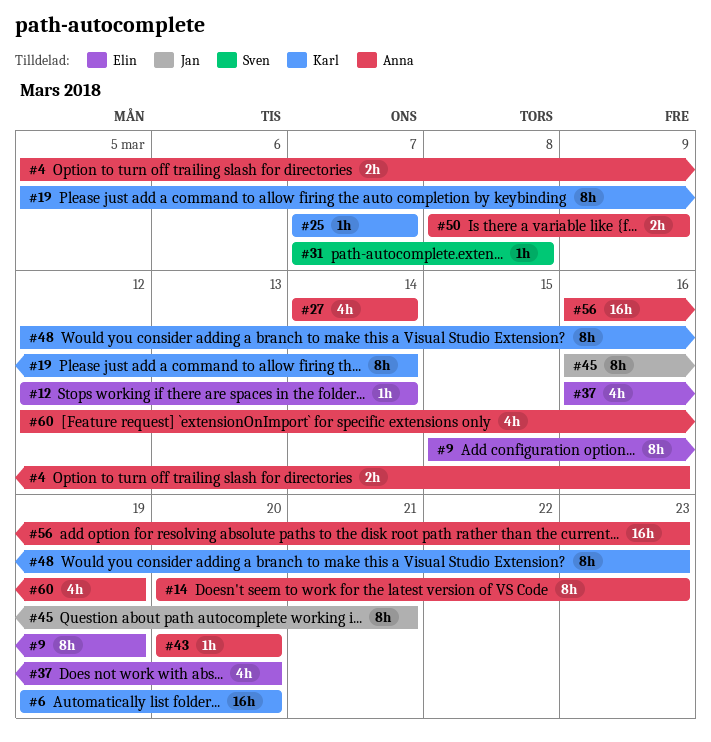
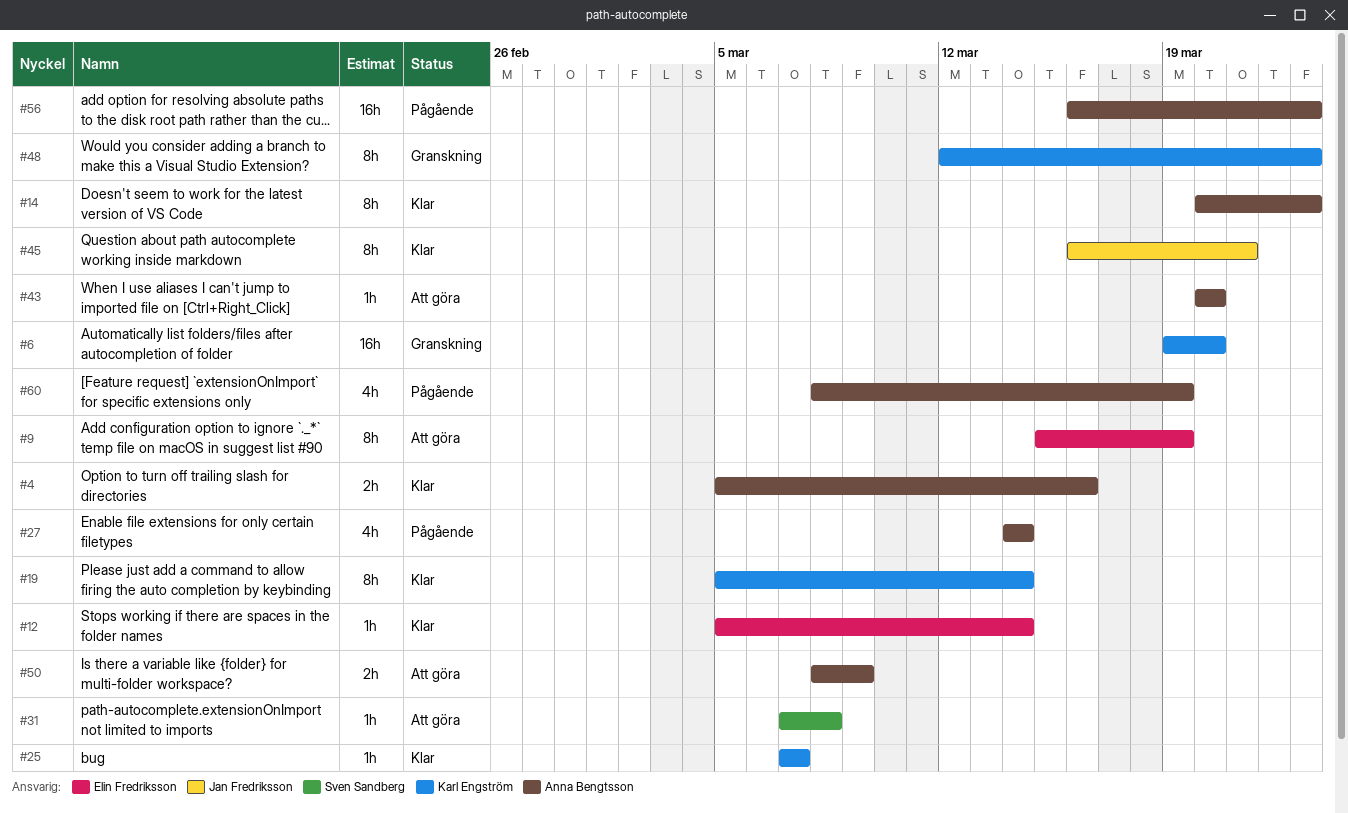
#12, start: Mar 12 -> Mar 5
#37: present -> none
#60, start: Mar 12 -> Mar 8

